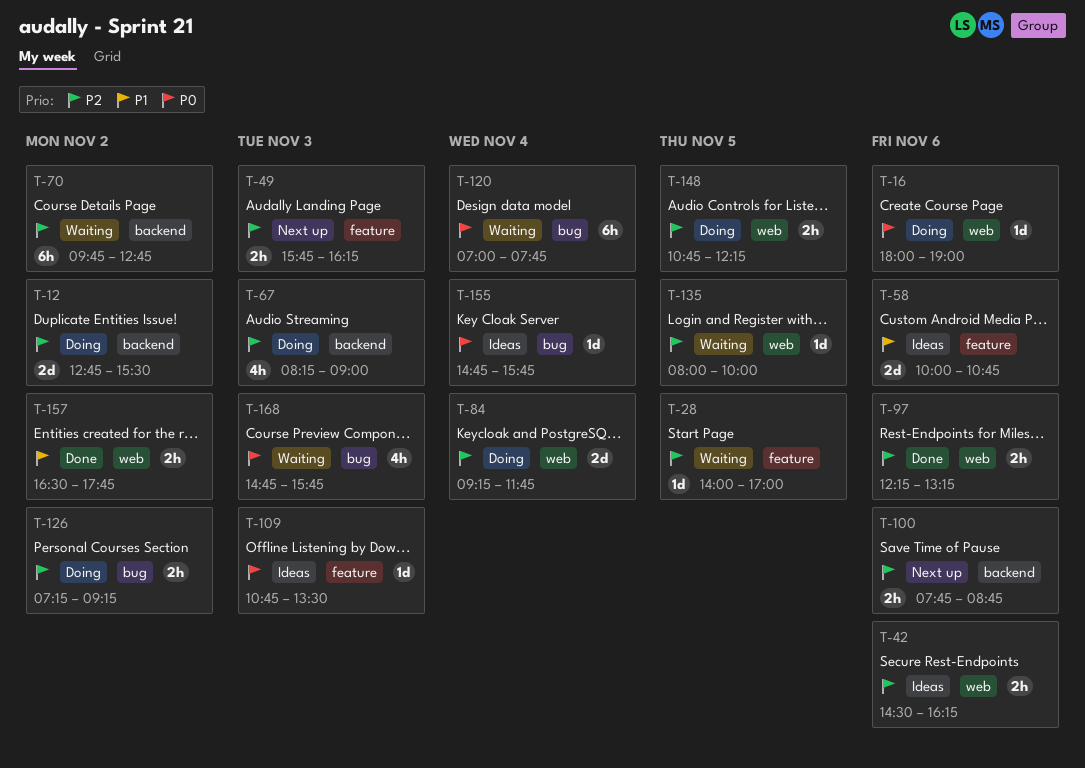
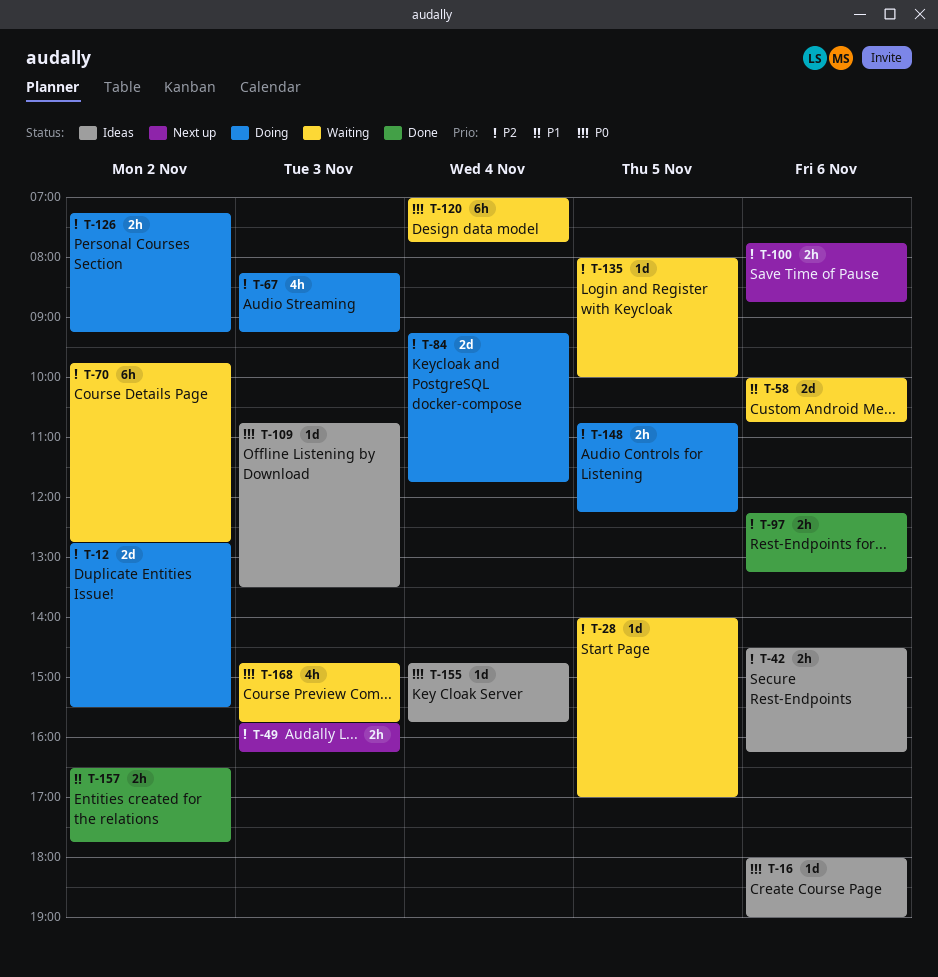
T-16, status: Doing -> Ideas
T-58, status: Ideas -> Waiting
T-67, ends: 09:00 -> 09:15

